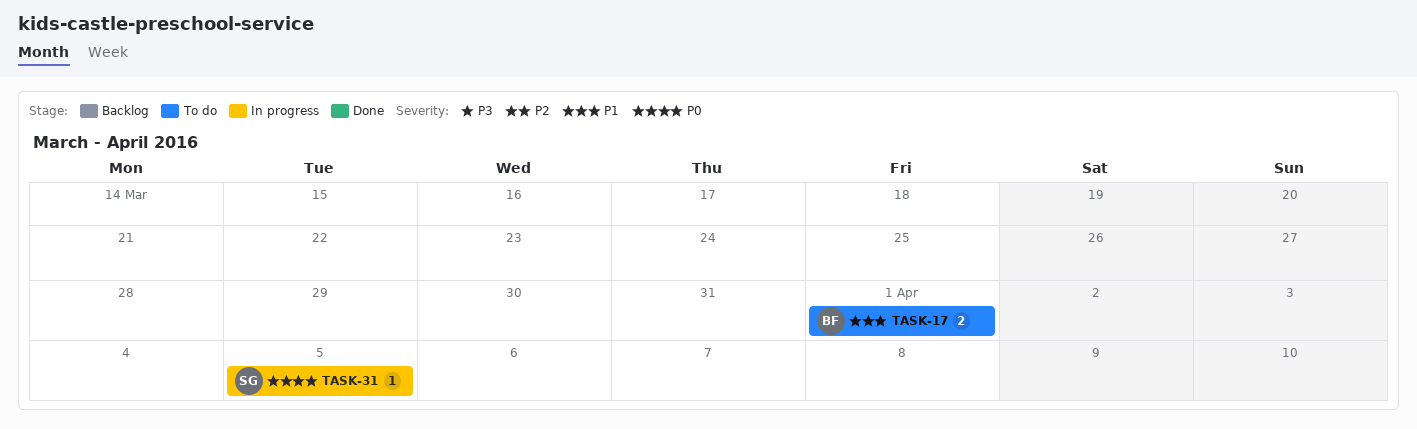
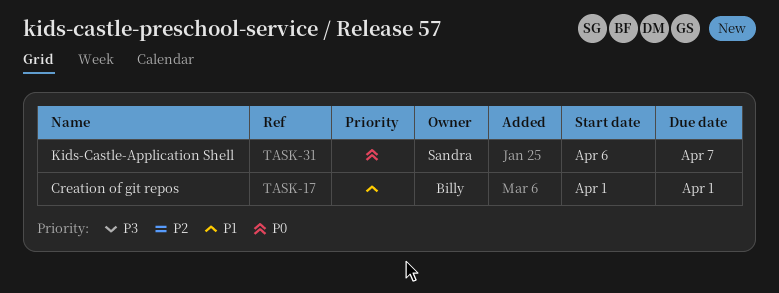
TASK-31, start: Apr 5 -> Apr 6
TASK-31, due: Apr 5 -> Apr 7

